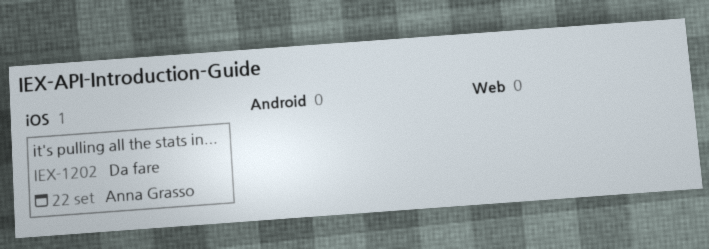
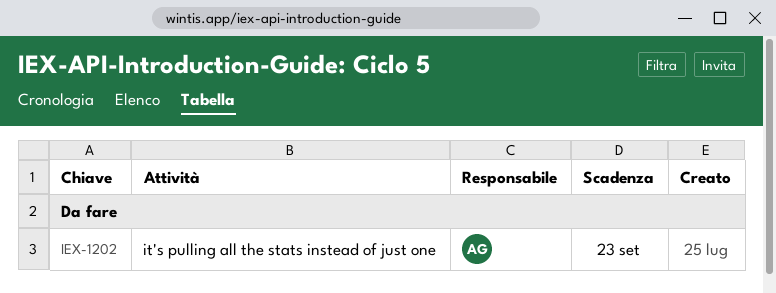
IEX-1202, due: Sep 22 -> Sep 23

